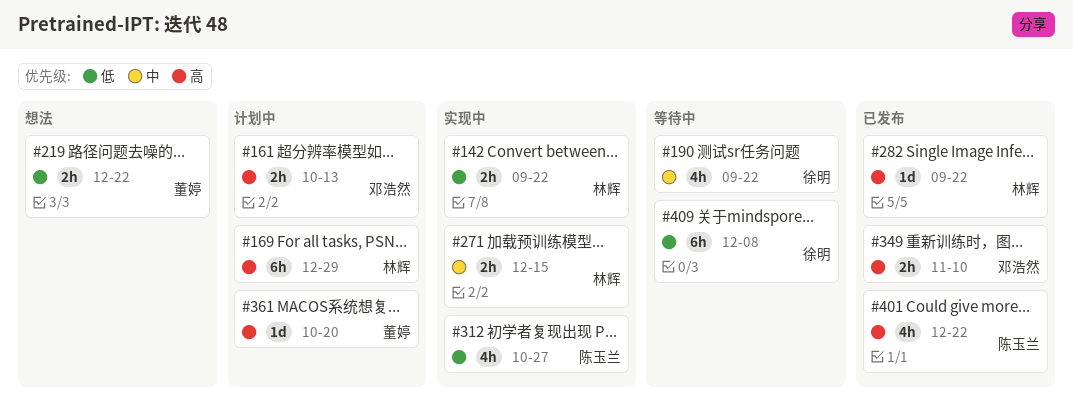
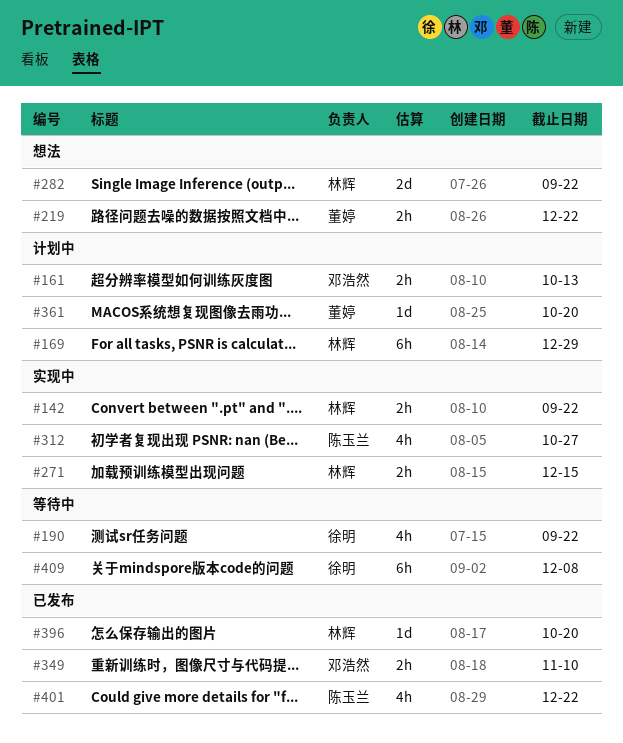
#282, status: 已发布 -> 想法
#282, estimate: 1d -> 2d
#396: none -> present

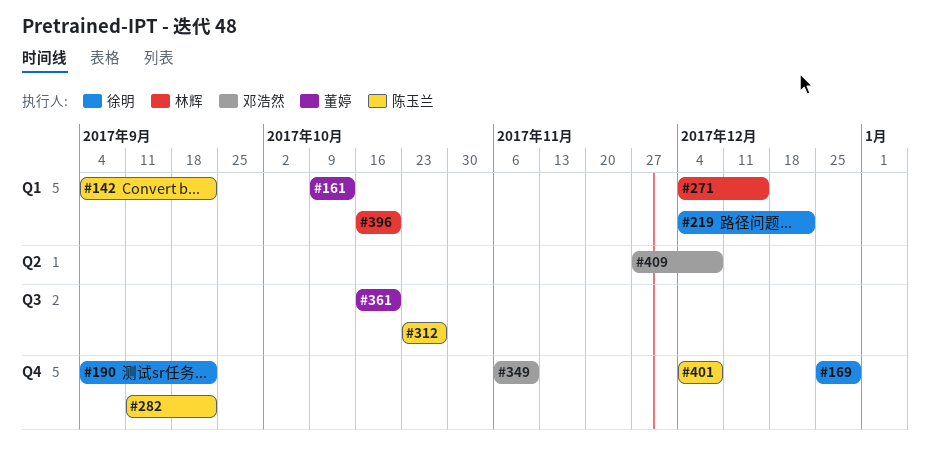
#142, owner: 林辉 -> 陈玉兰
#161, owner: 邓浩然 -> 董婷
#169, owner: 林辉 -> 徐明
#219, owner: 董婷 -> 徐明
#282, owner: 林辉 -> 陈玉兰
#401, due: Dec 22 -> Dec 8
#409, owner: 徐明 -> 邓浩然

